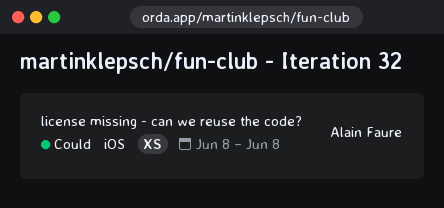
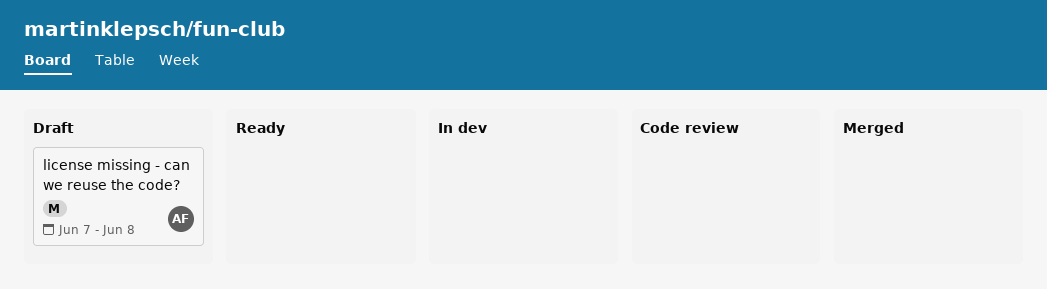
license missing - can we reuse the code?, estimate: XS -> M
license missing - can we reuse the code?, start: Jun 8 -> Jun 7

